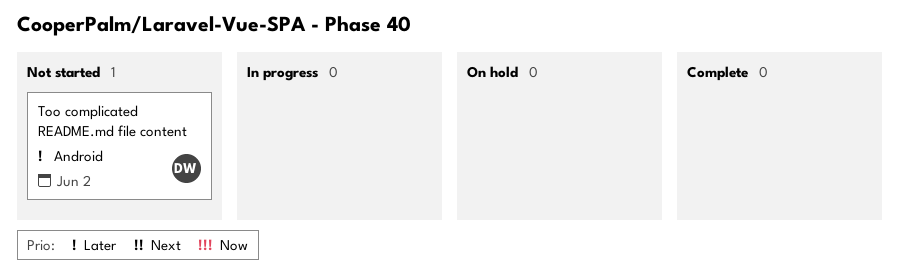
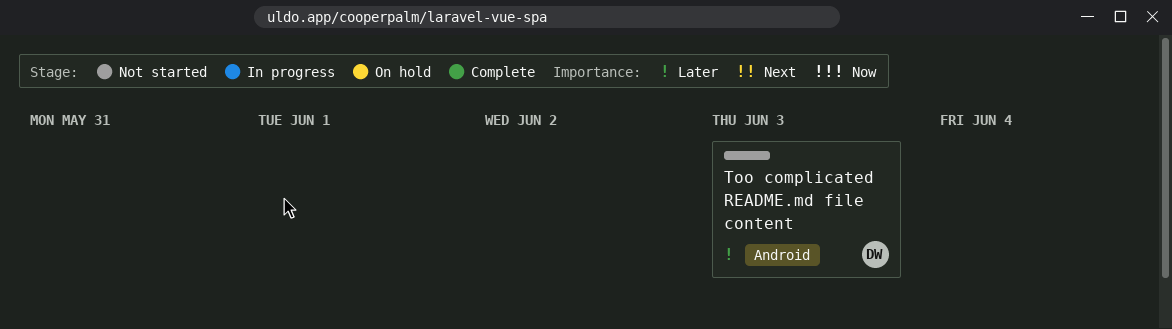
Too complicated README.md file content, due: Jun 2 -> Jun 3

